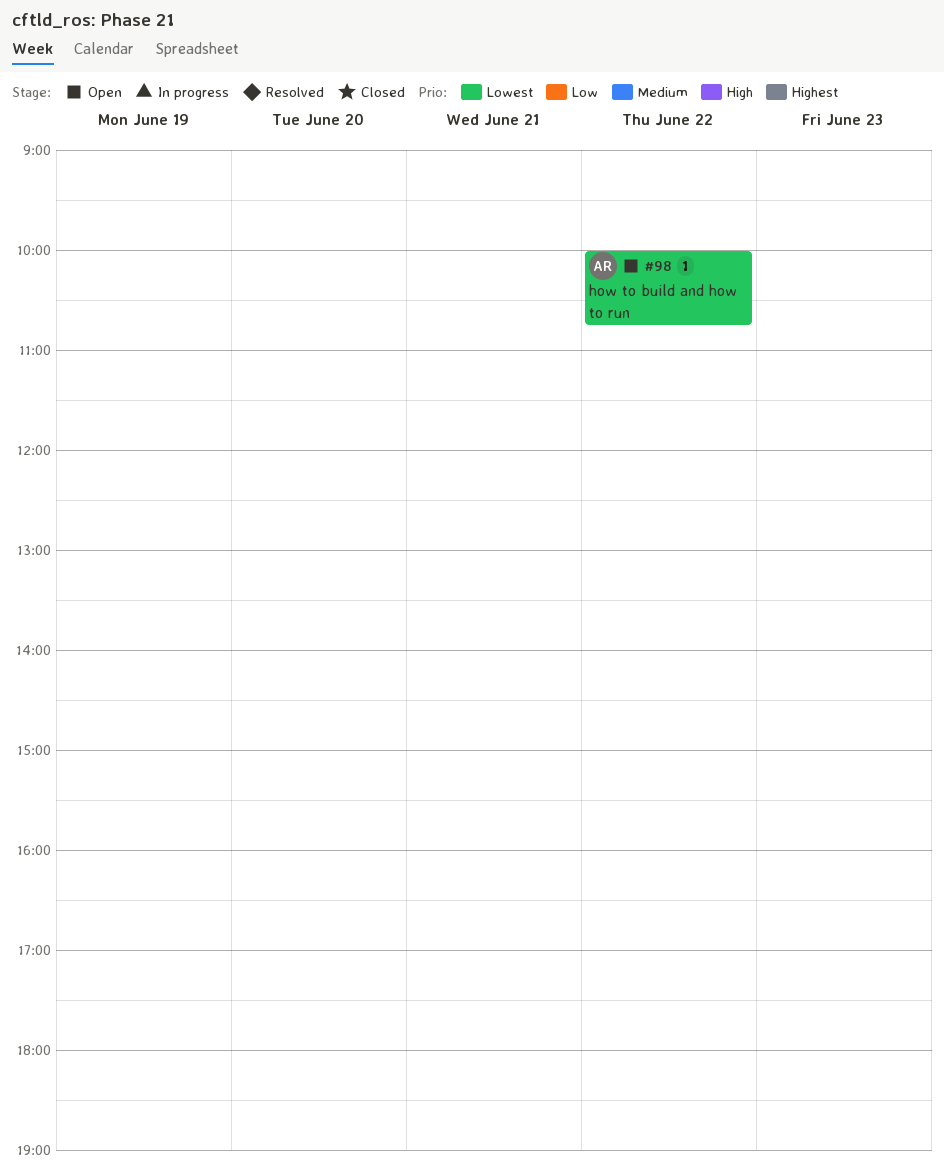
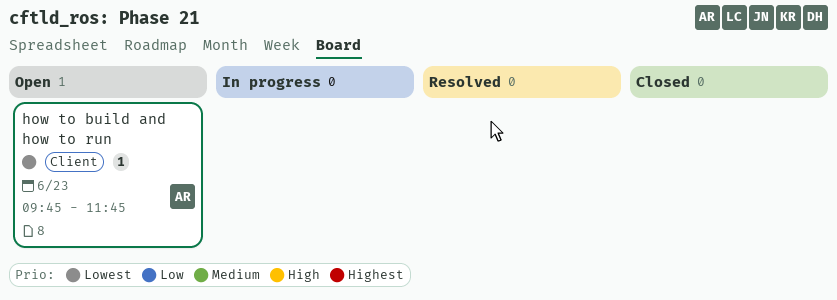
how to build and how to run, day: Jun 22 -> Jun 23
how to build and how to run, begins: 10:00 -> 09:45
how to build and how to run, ends: 10:45 -> 11:45

